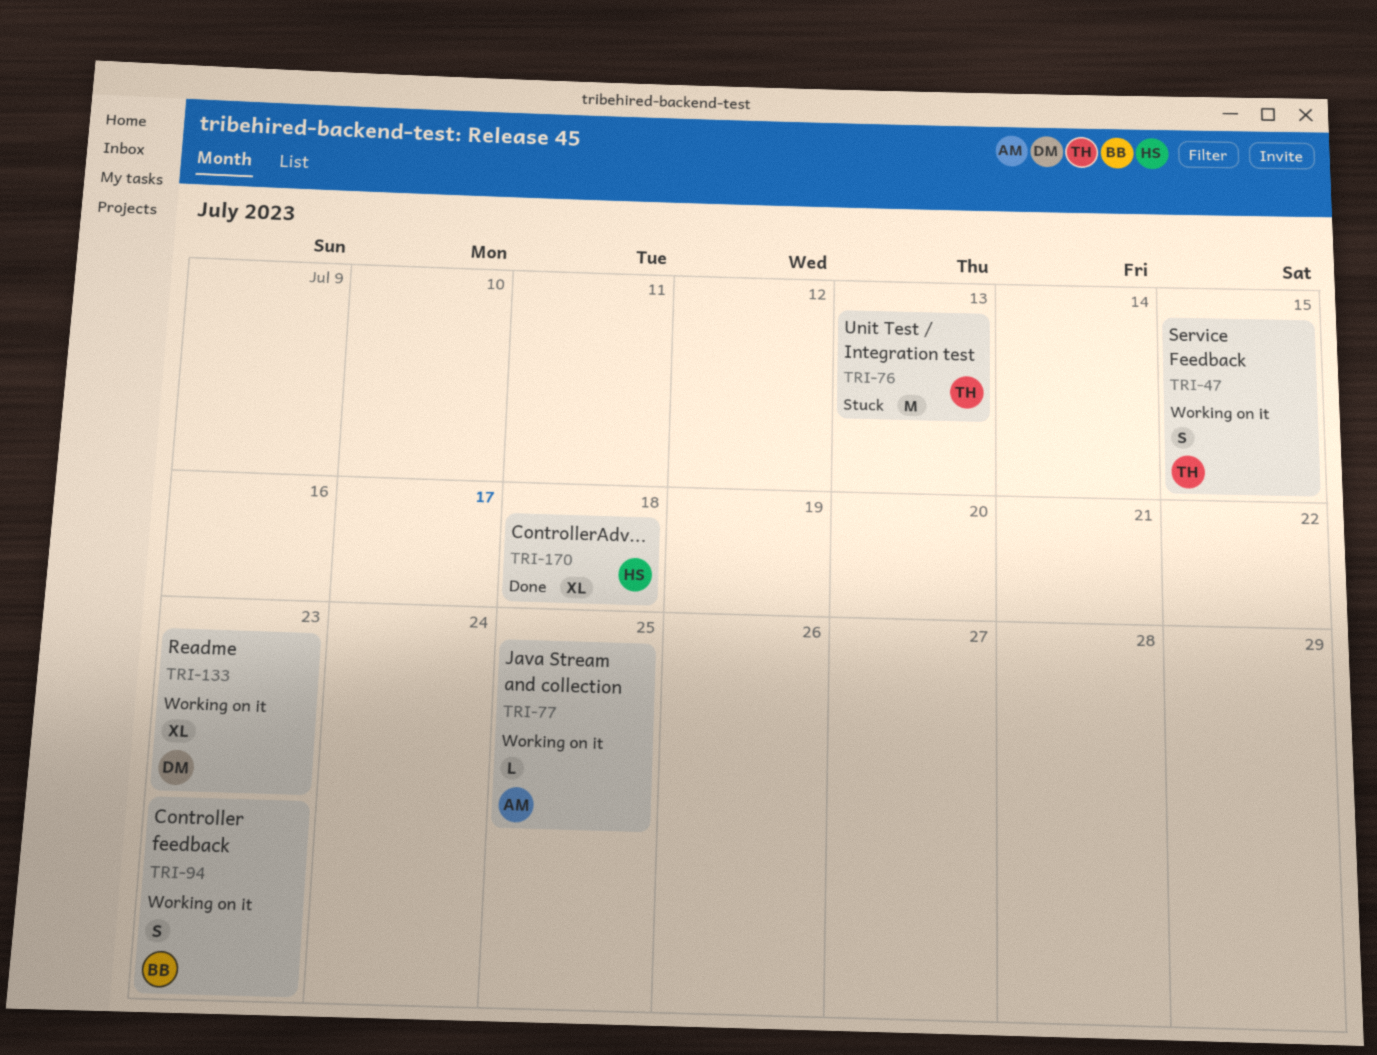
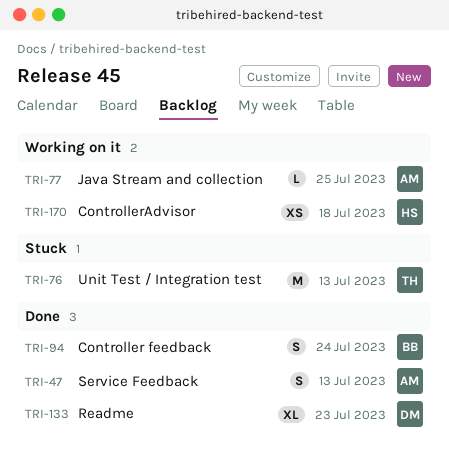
TRI-47, status: Working on it -> Done
TRI-47, owner: TH -> AM
TRI-47, due: Jul 15 -> Jul 13
TRI-94, status: Working on it -> Done
TRI-94, due: Jul 23 -> Jul 24
TRI-133, status: Working on it -> Done
TRI-170, status: Done -> Working on it
TRI-170, estimate: XL -> XS

